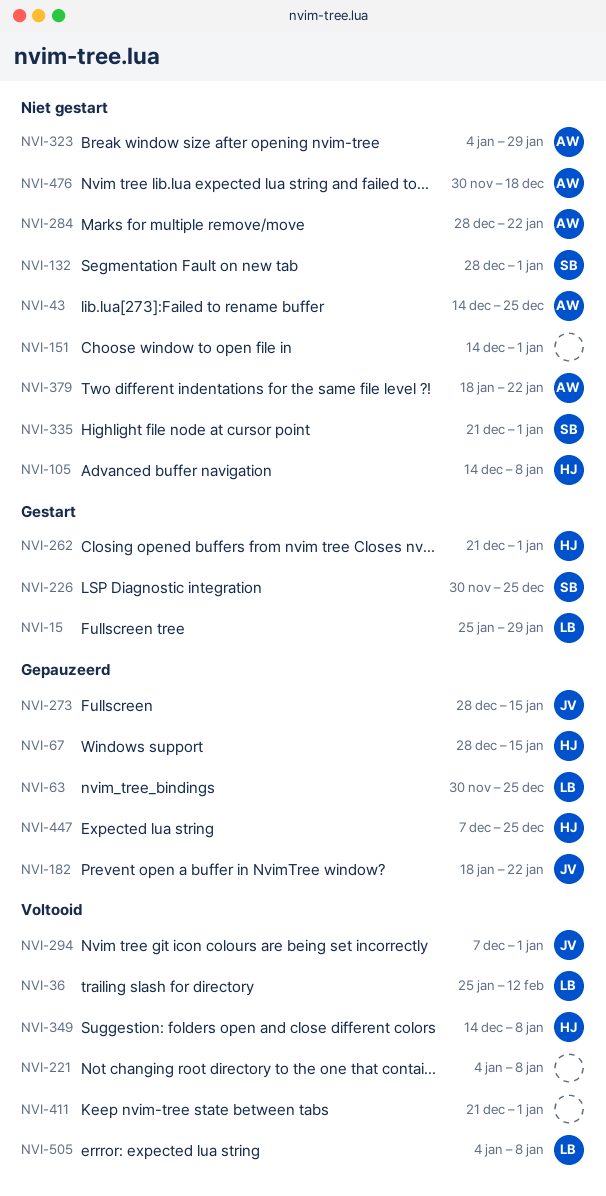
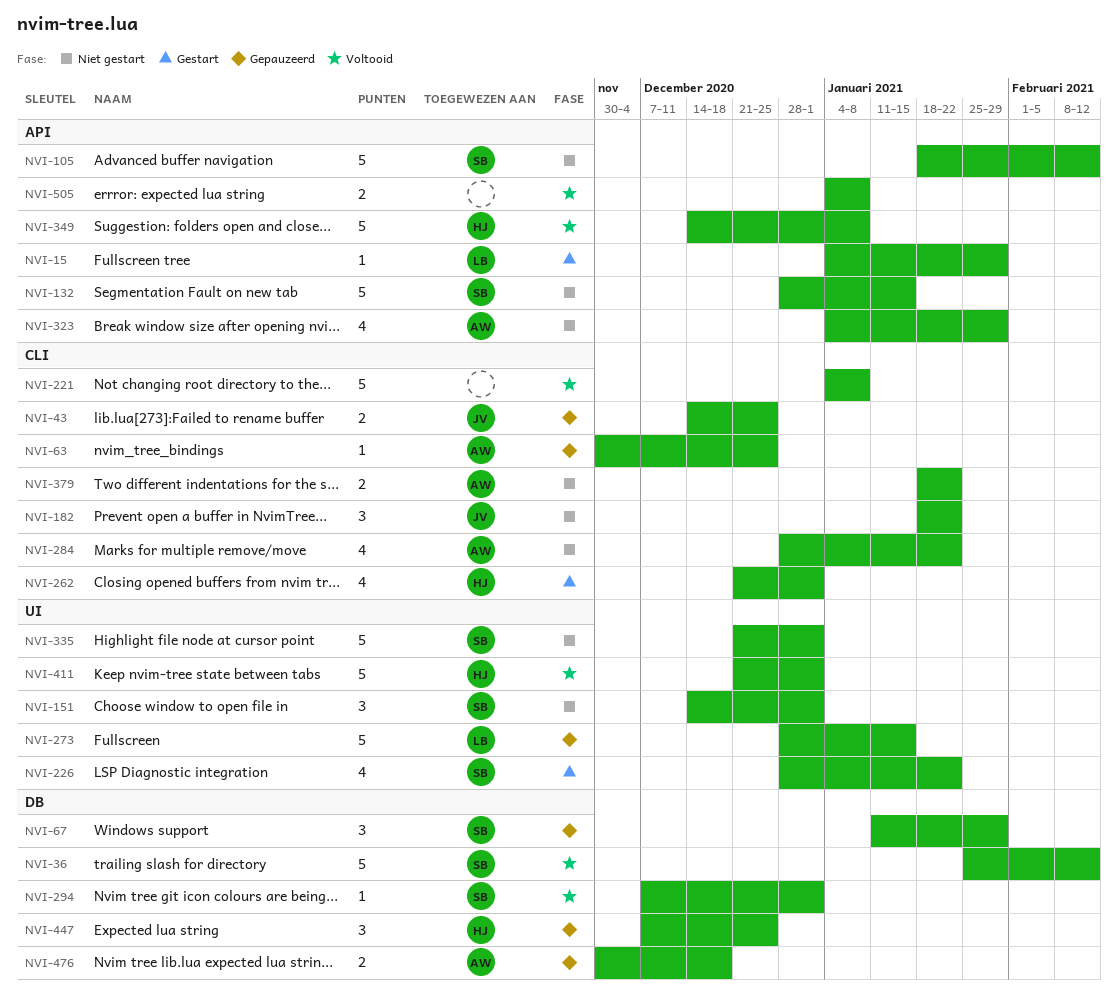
NVI-15, start: Jan 25 -> Jan 4
NVI-36, owner: LB -> SB
NVI-43, status: Niet gestart -> Gepauzeerd
NVI-43, owner: AW -> JV
NVI-63, owner: LB -> AW
NVI-67, owner: HJ -> SB
NVI-67, start: Dec 28 -> Jan 11
NVI-67, due: Jan 15 -> Jan 29
NVI-105, owner: HJ -> SB
NVI-105, start: Dec 14 -> Jan 18
NVI-105, due: Jan 8 -> Feb 12
NVI-132, due: Jan 1 -> Jan 15
NVI-151, owner: none -> SB
NVI-182, status: Gepauzeerd -> Niet gestart
NVI-226, start: Nov 30 -> Dec 28
NVI-226, due: Dec 25 -> Jan 22
NVI-273, owner: JV -> LB
NVI-294, owner: JV -> SB
NVI-411, owner: none -> HJ
NVI-476, status: Niet gestart -> Gepauzeerd
NVI-505, owner: LB -> none

